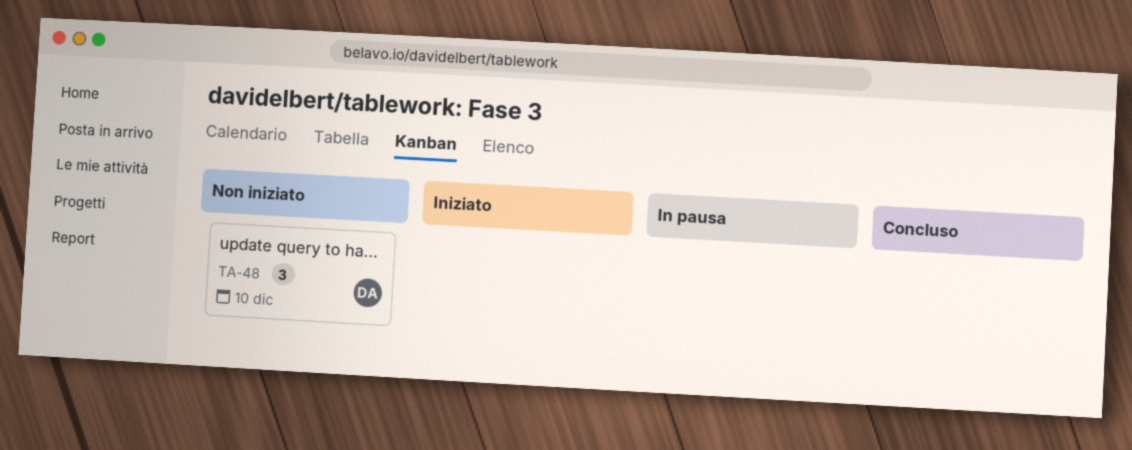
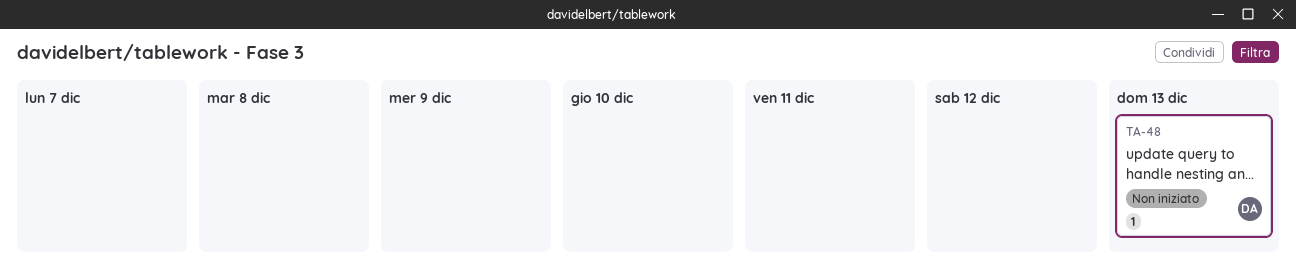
TA-48, estimate: 3 -> 1
TA-48, due: Dec 10 -> Dec 13

